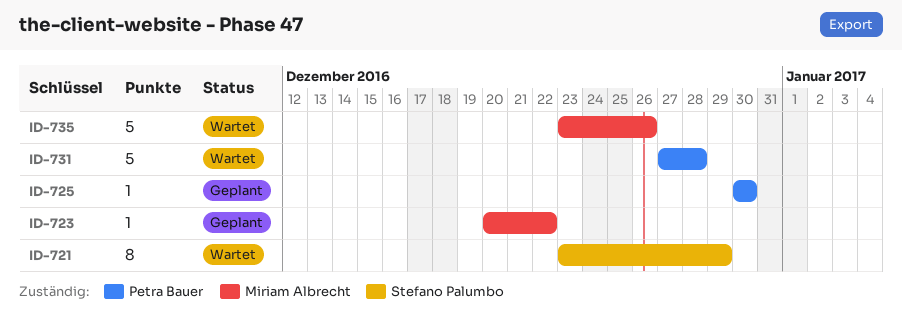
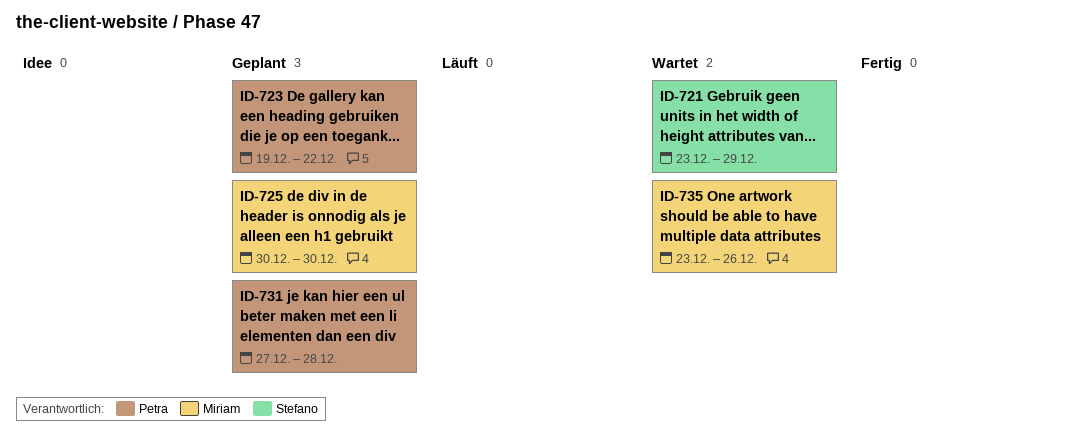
ID-723, owner: Miriam Albrecht -> Petra Bauer
ID-723, start: Dec 20 -> Dec 19
ID-725, owner: Petra Bauer -> Miriam Albrecht
ID-731, status: Wartet -> Geplant

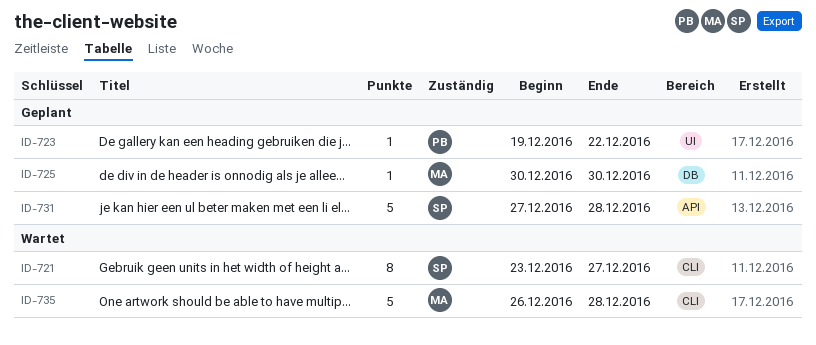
ID-721, due: Dec 29 -> Dec 27
ID-731, owner: Petra -> Stefano
ID-735, start: Dec 23 -> Dec 26
ID-735, due: Dec 26 -> Dec 28

